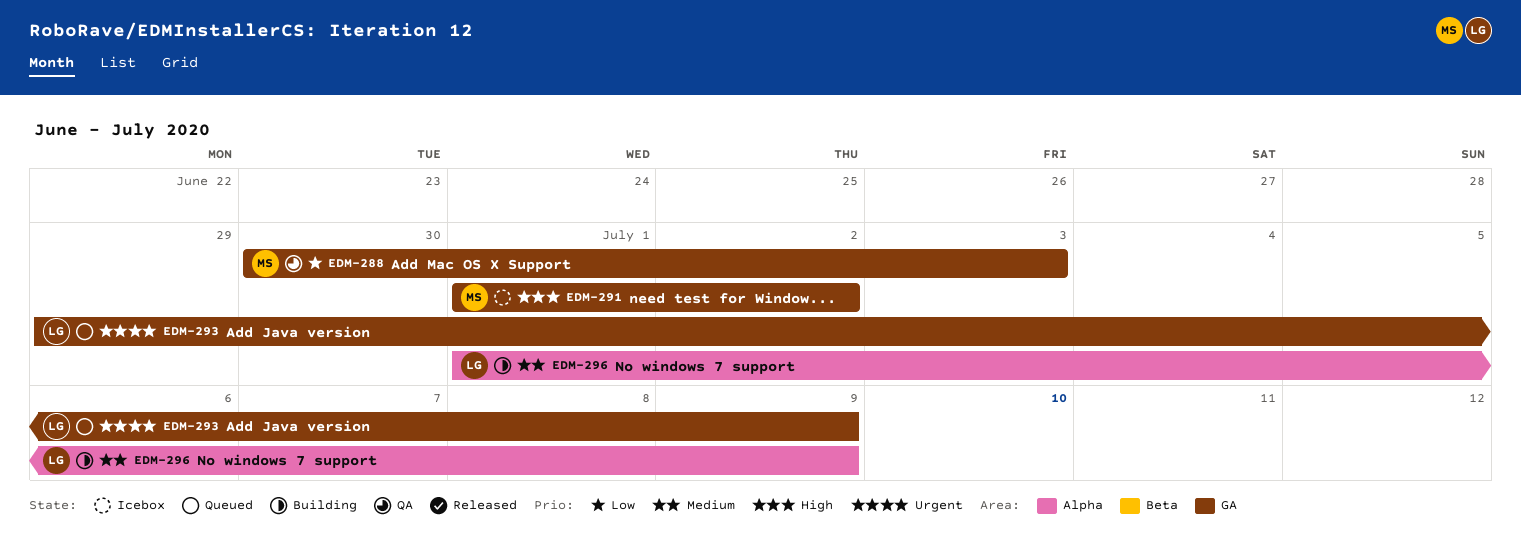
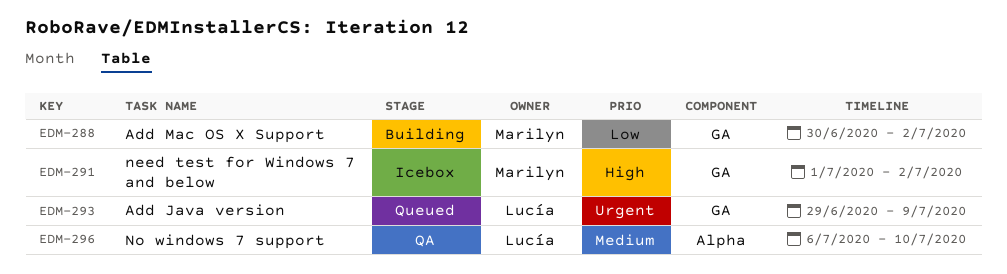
EDM-288, status: QA -> Building
EDM-288, due: Jul 3 -> Jul 2
EDM-296, status: Building -> QA
EDM-296, start: Jul 1 -> Jul 6
EDM-296, due: Jul 9 -> Jul 10

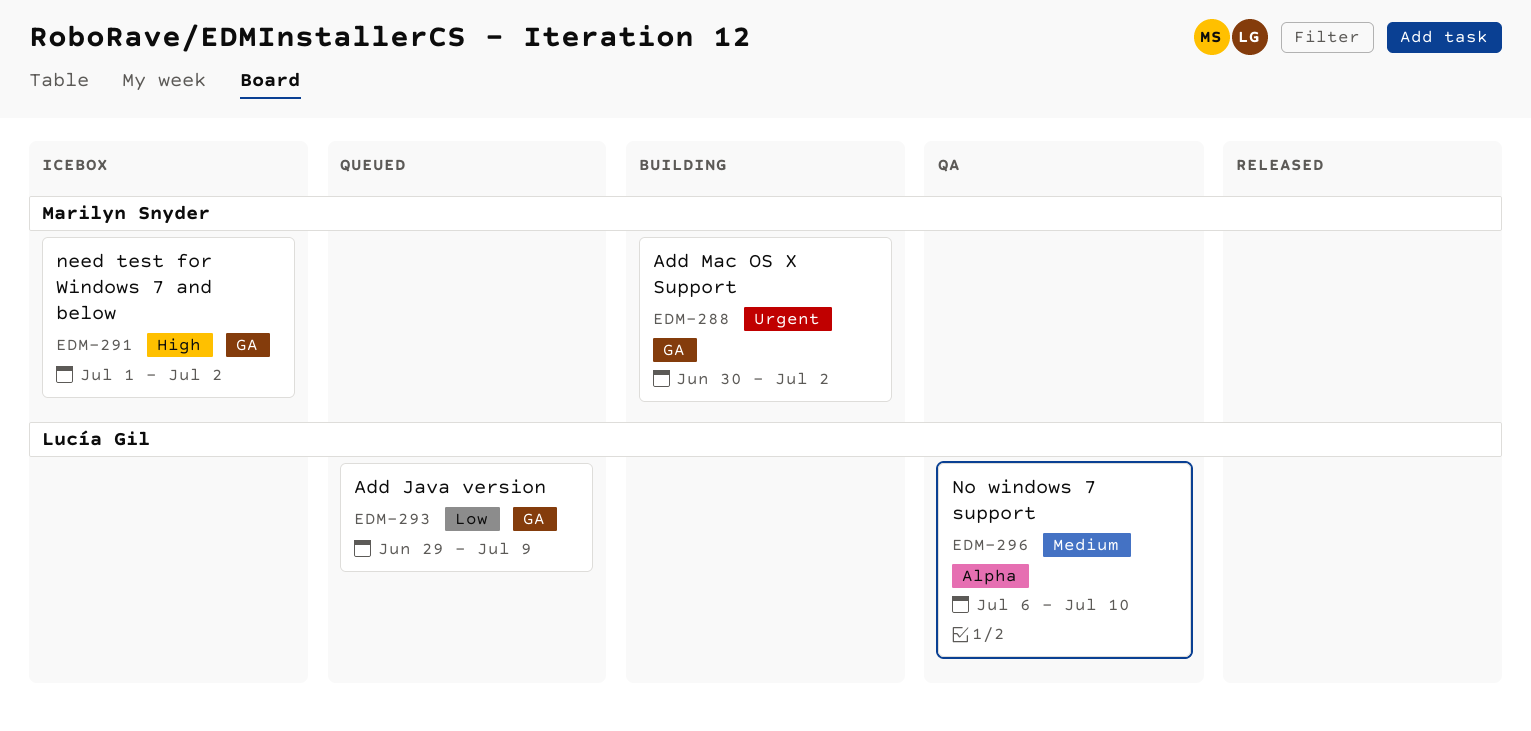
EDM-288, priority: Low -> Urgent
EDM-293, priority: Urgent -> Low

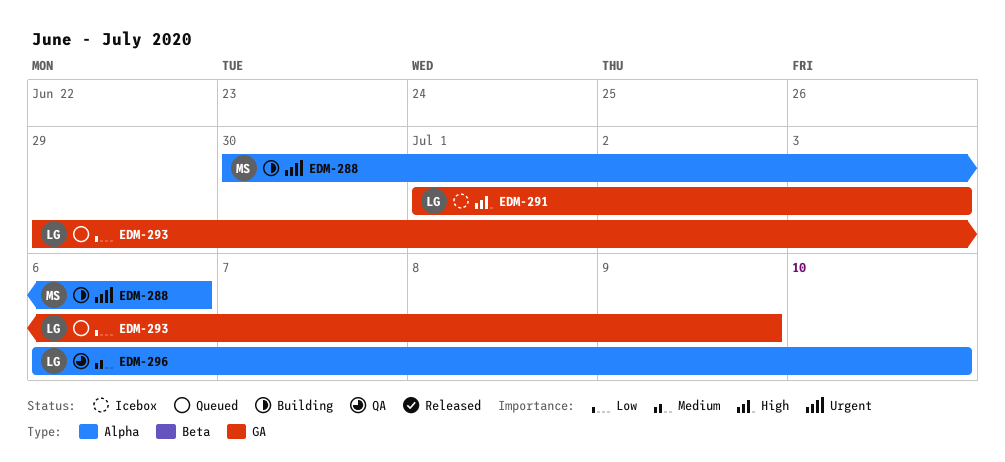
EDM-288, label: GA -> Alpha
EDM-288, due: Jul 2 -> Jul 6
EDM-291, owner: Marilyn Snyder -> Lucía Gil
EDM-291, due: Jul 2 -> Jul 3

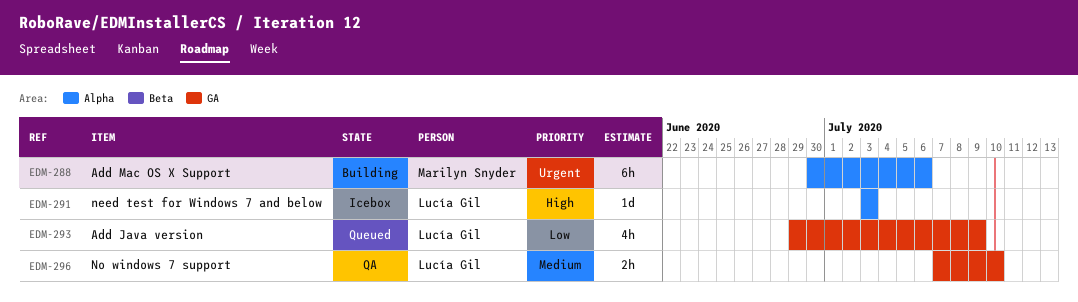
EDM-291, label: GA -> Alpha
EDM-291, start: Jul 1 -> Jul 3
EDM-296, label: Alpha -> GA
EDM-296, start: Jul 6 -> Jul 7

